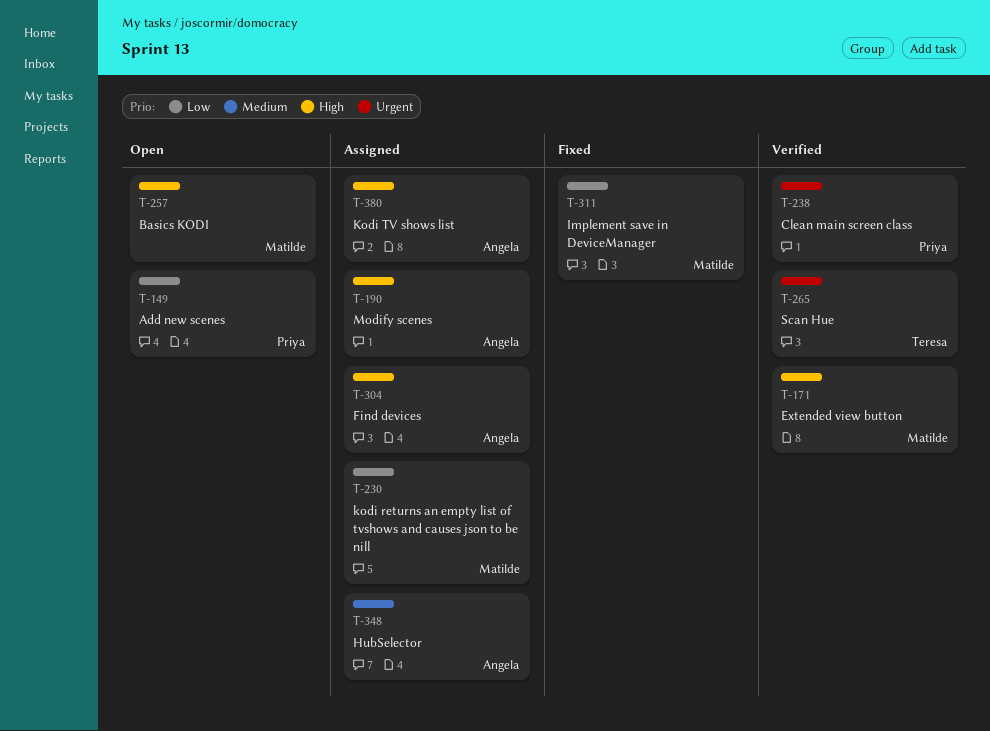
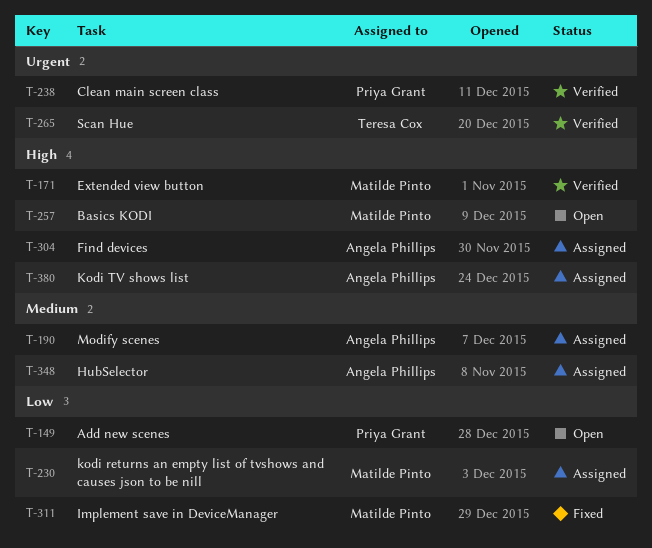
T-190, priority: High -> Medium

